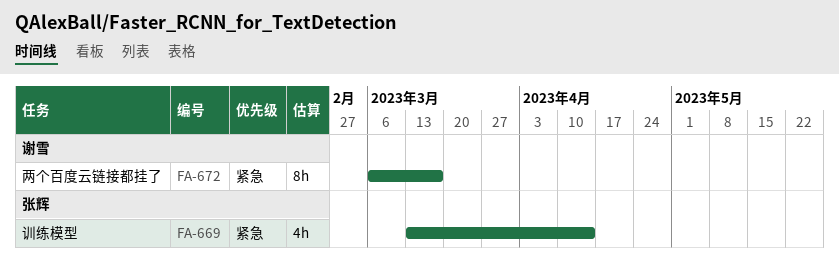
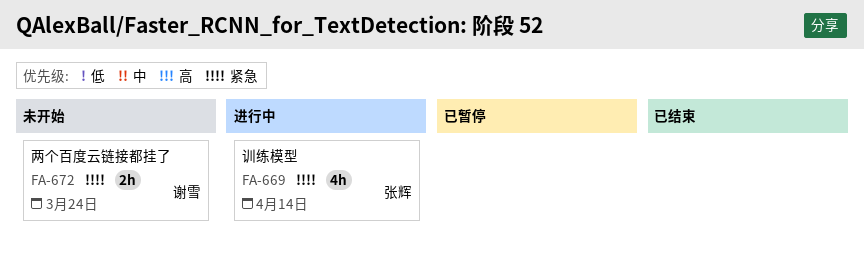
FA-672, estimate: 8h -> 2h
FA-672, due: Mar 17 -> Mar 24

